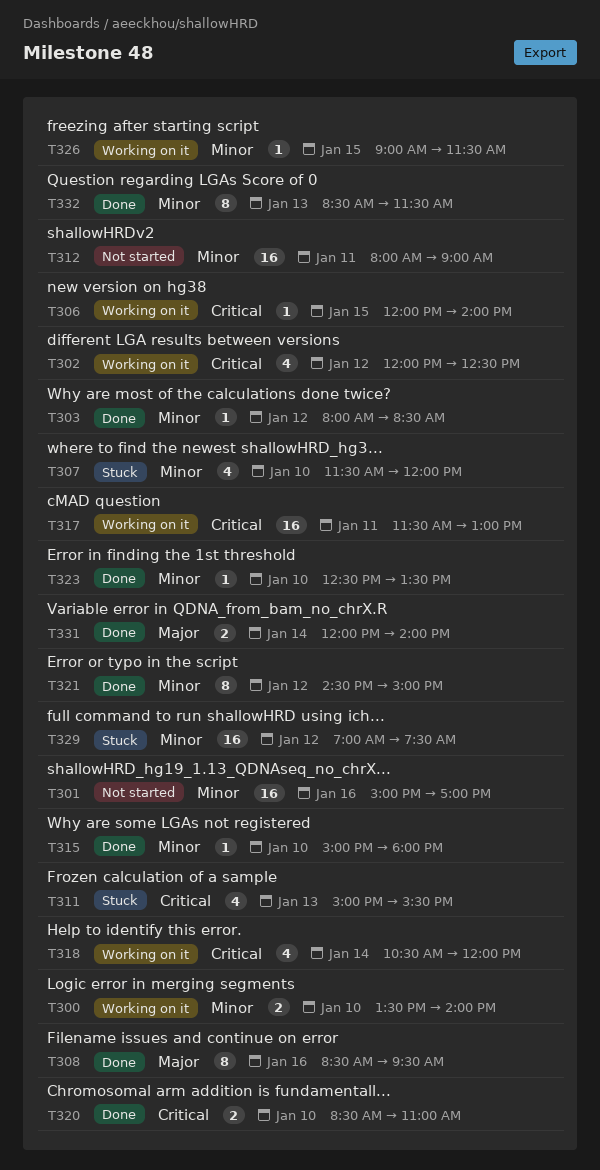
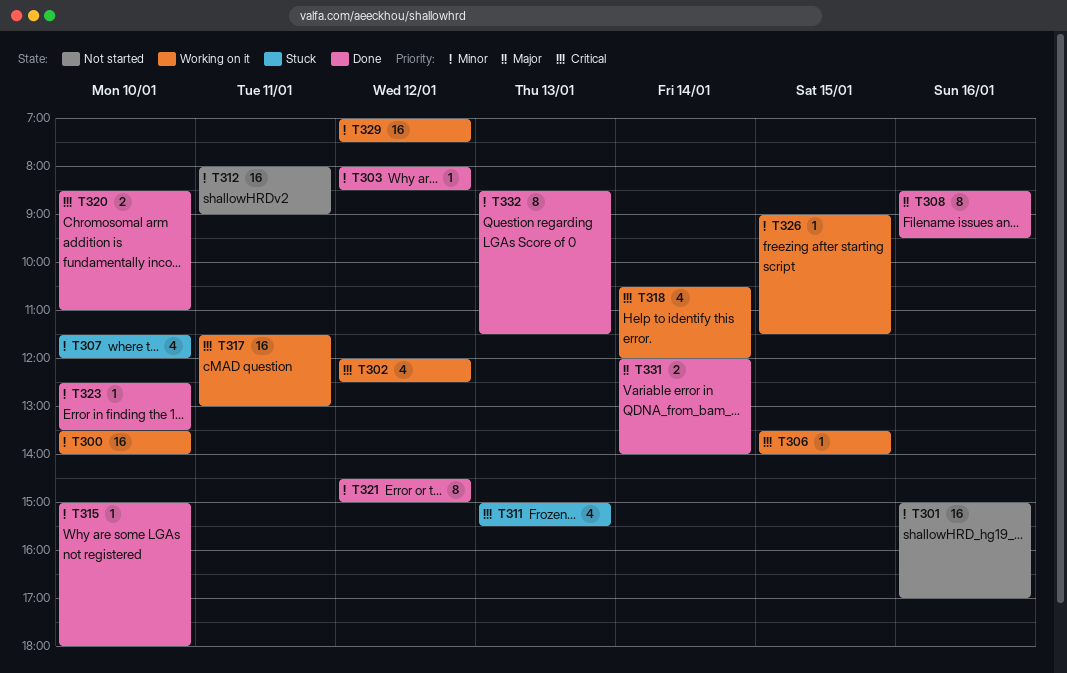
T300, estimate: 2 -> 16
T306, begins: 12:00 -> 13:30
T329, status: Stuck -> Working on it

